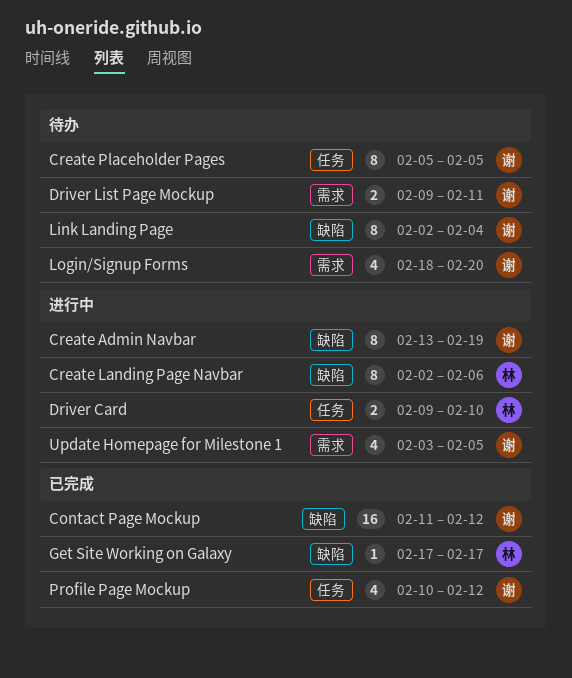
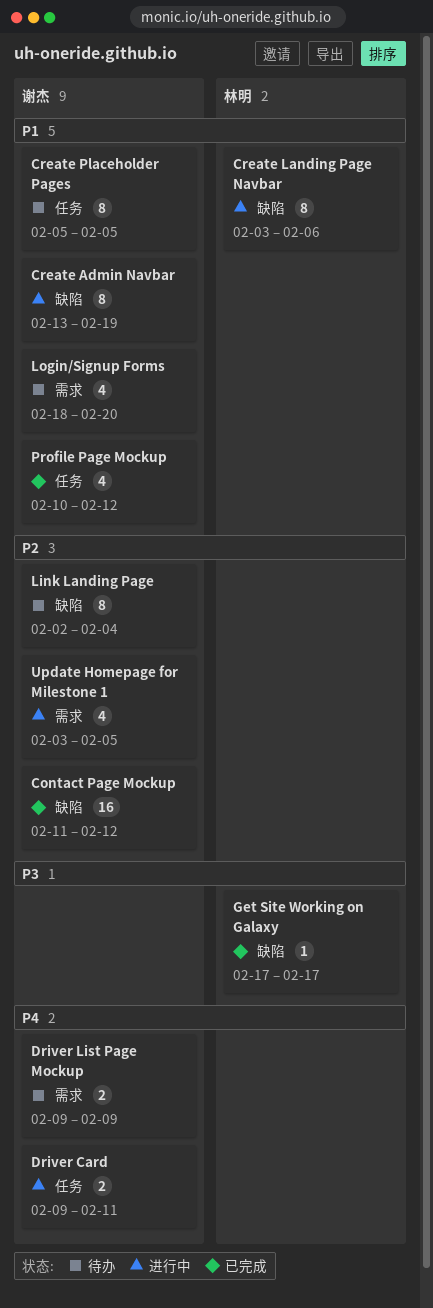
Create Landing Page Navbar, start: Feb 2 -> Feb 3
Driver Card, owner: 林明 -> 谢杰
Driver Card, due: Feb 10 -> Feb 11
Driver List Page Mockup, due: Feb 11 -> Feb 9

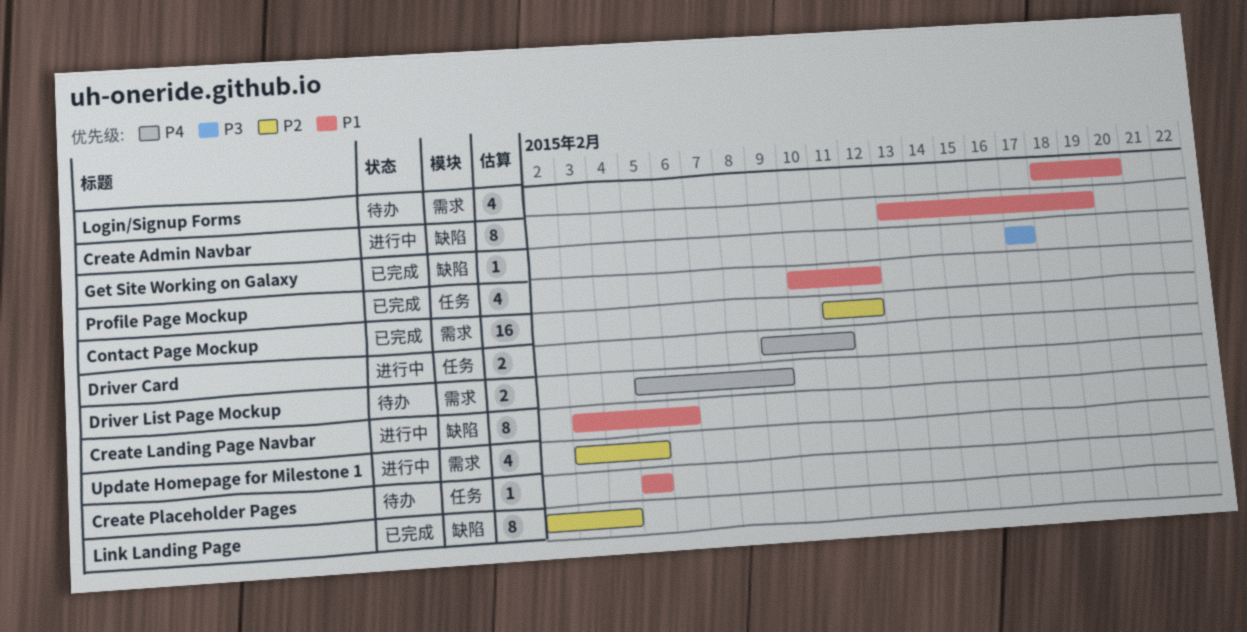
Contact Page Mockup, label: 缺陷 -> 需求
Create Placeholder Pages, estimate: 8 -> 1
Driver List Page Mockup, start: Feb 9 -> Feb 5
Link Landing Page, status: 待办 -> 已完成

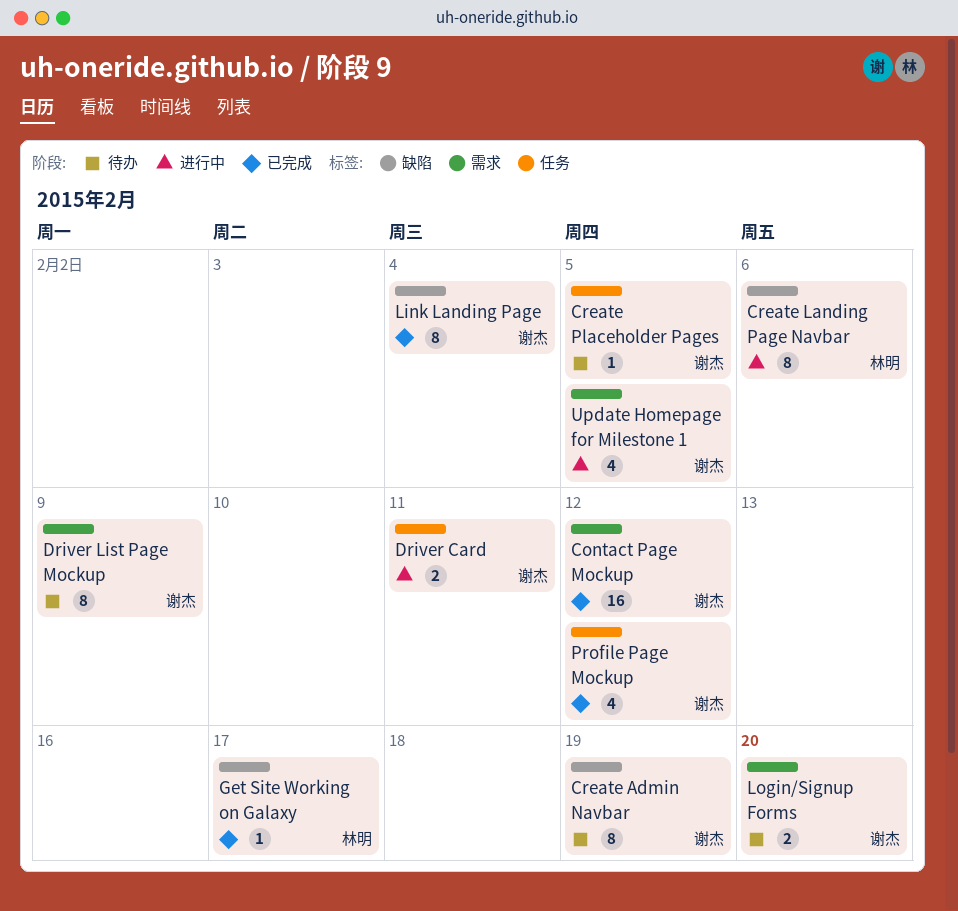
Create Admin Navbar, status: 进行中 -> 待办
Driver List Page Mockup, estimate: 2 -> 8
Login/Signup Forms, estimate: 4 -> 2

